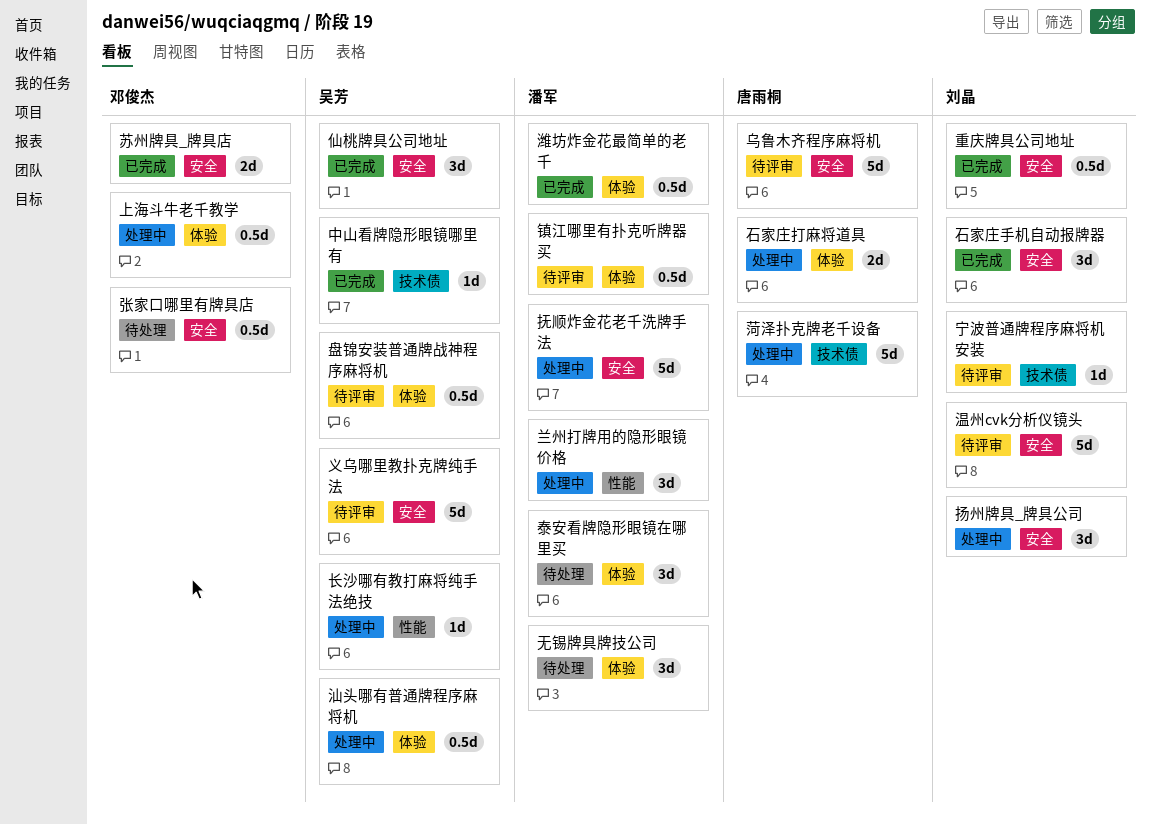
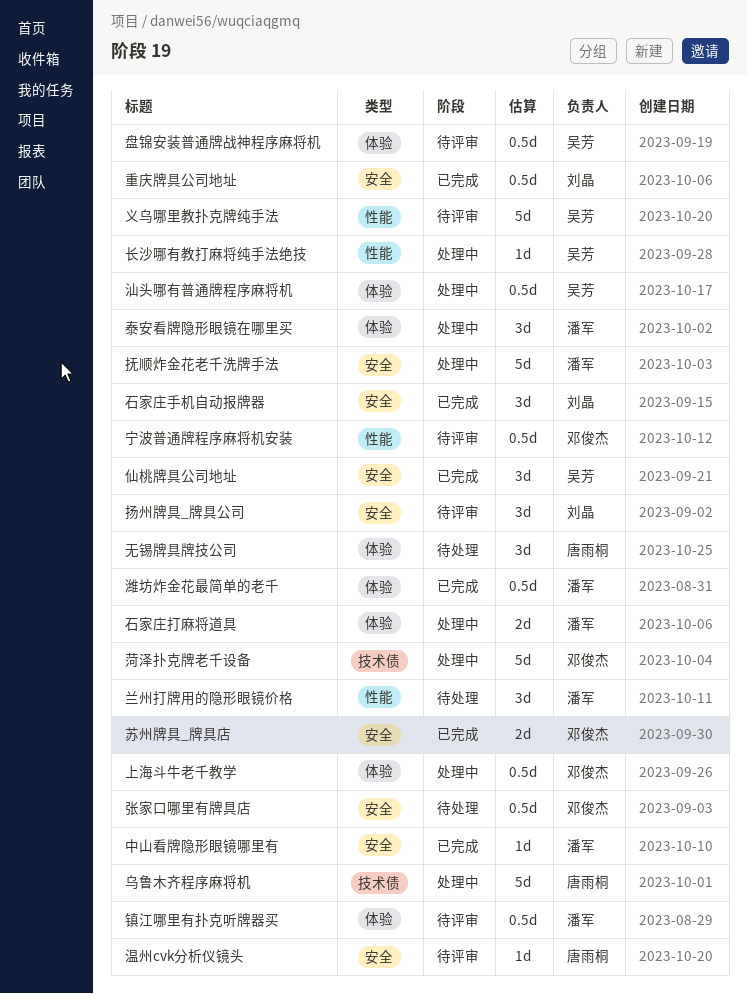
中山看牌隐形眼镜哪里有, owner: 吴芳 -> 潘军
中山看牌隐形眼镜哪里有, label: 技术债 -> 安全
义乌哪里教扑克牌纯手法, label: 安全 -> 性能
乌鲁木齐程序麻将机, status: 待评审 -> 处理中
乌鲁木齐程序麻将机, label: 安全 -> 技术债
兰州打牌用的隐形眼镜价格, status: 处理中 -> 待处理
宁波普通牌程序麻将机安装, owner: 刘晶 -> 邓俊杰
宁波普通牌程序麻将机安装, label: 技术债 -> 性能
宁波普通牌程序麻将机安装, estimate: 1d -> 0.5d
扬州牌具_牌具公司, status: 处理中 -> 待评审
无锡牌具牌技公司, owner: 潘军 -> 唐雨桐
泰安看牌隐形眼镜在哪里买, status: 待处理 -> 处理中
温州cvk分析仪镜头, owner: 刘晶 -> 唐雨桐
温州cvk分析仪镜头, estimate: 5d -> 1d
石家庄打麻将道具, owner: 唐雨桐 -> 潘军
菏泽扑克牌老千设备, owner: 唐雨桐 -> 邓俊杰

